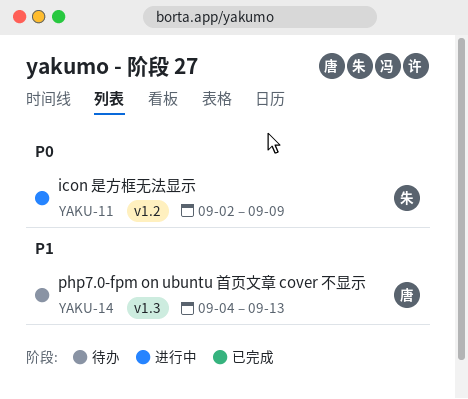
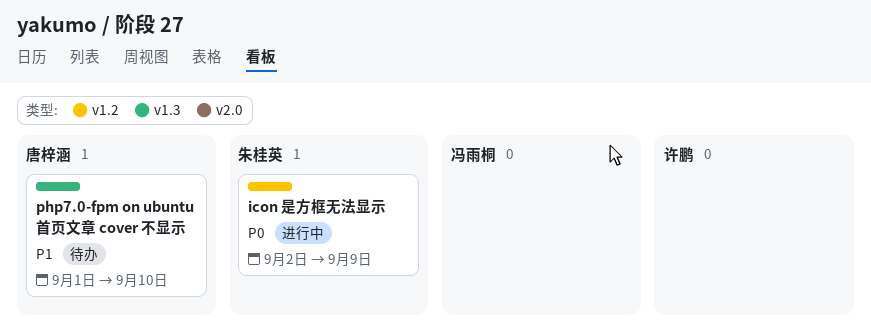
php7.0-fpm on ubuntu 首页文章 cover 不显示, start: Sep 4 -> Sep 1
php7.0-fpm on ubuntu 首页文章 cover 不显示, due: Sep 13 -> Sep 10

